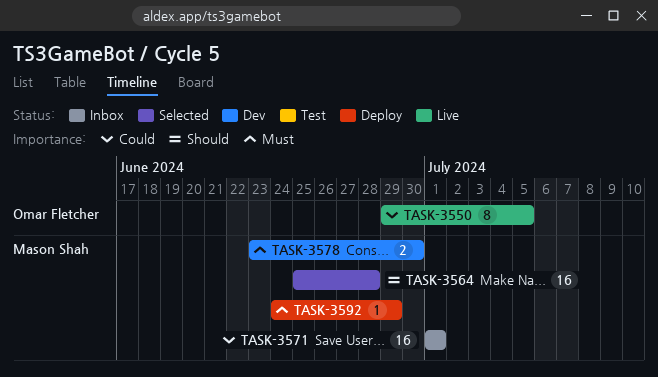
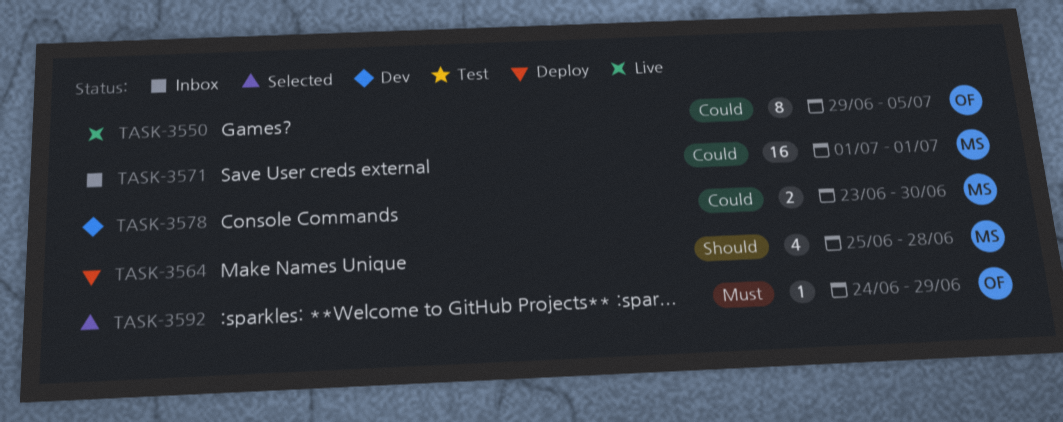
TASK-3564, status: Selected -> Deploy
TASK-3564, estimate: 16 -> 4
TASK-3578, priority: Must -> Could
TASK-3592, status: Deploy -> Selected
TASK-3592, owner: Mason Shah -> Omar Fletcher

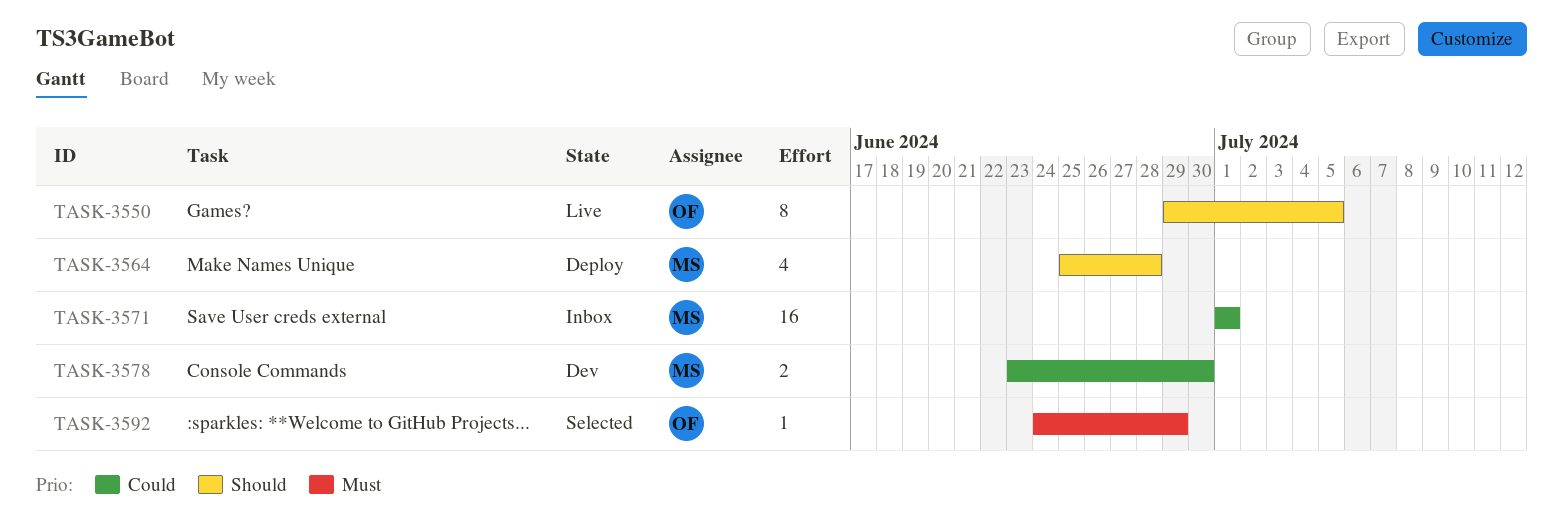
TASK-3550, priority: Could -> Should

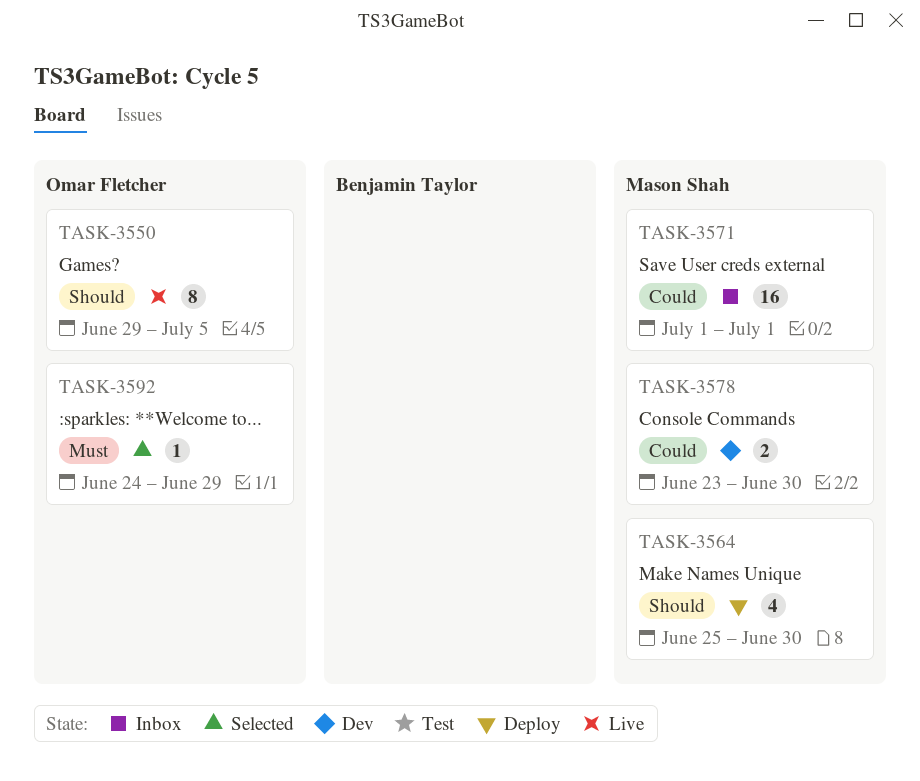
TASK-3564, due: Jun 28 -> Jun 30

